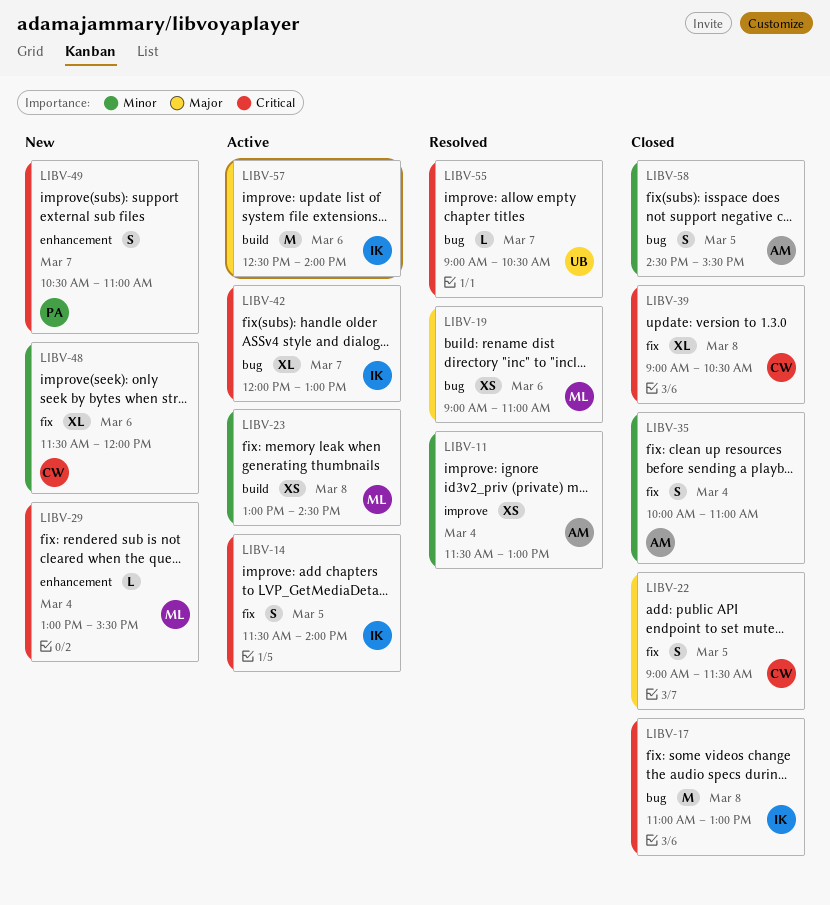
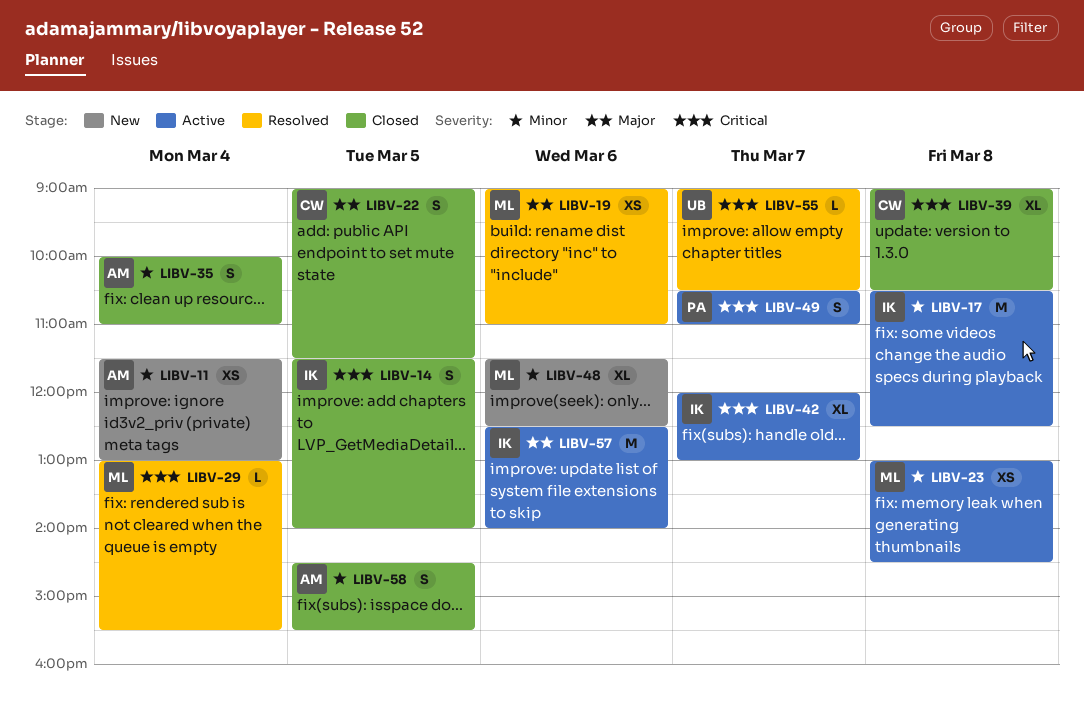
LIBV-11, status: Resolved -> New
LIBV-14, status: Active -> Closed
LIBV-17, status: Closed -> Active
LIBV-17, priority: Critical -> Minor
LIBV-17, begins: 11:00 -> 10:30
LIBV-17, ends: 13:00 -> 12:30
LIBV-29, status: New -> Resolved
LIBV-48, owner: CW -> ML
LIBV-48, ends: 12:00 -> 12:30
LIBV-49, status: New -> Active

